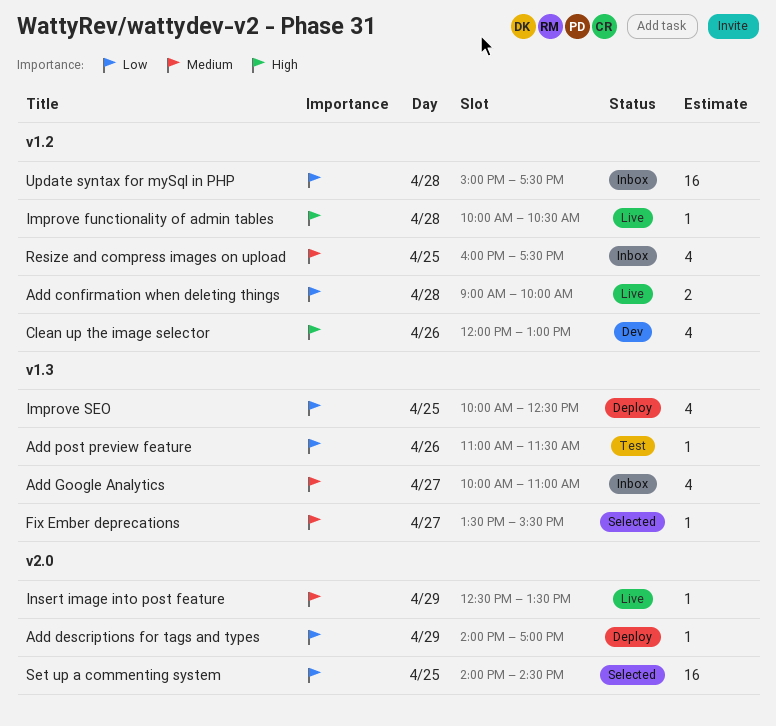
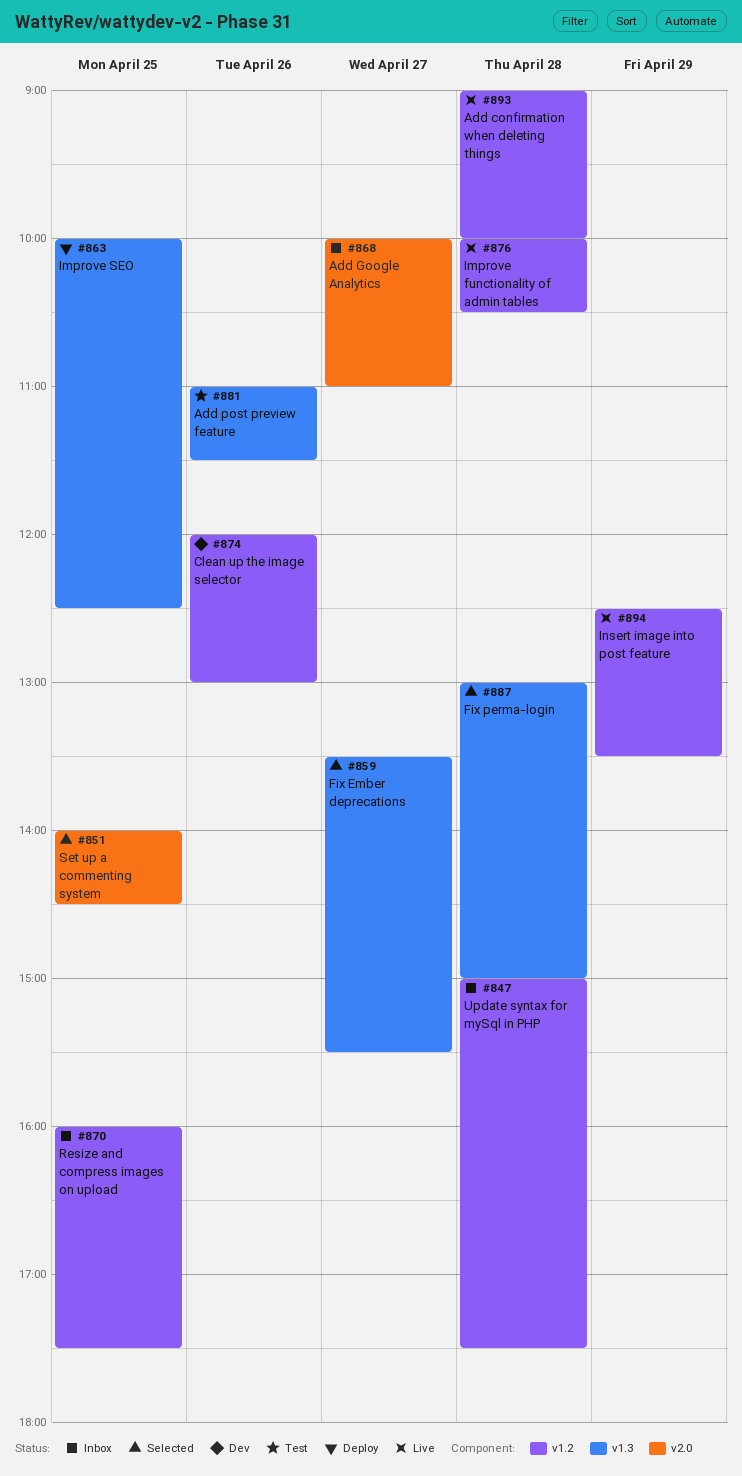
Add descriptions for tags and types: present -> none
Add Google Analytics, label: v1.3 -> v2.0
Fix perma-login: none -> present
Insert image into post feature, label: v2.0 -> v1.2

